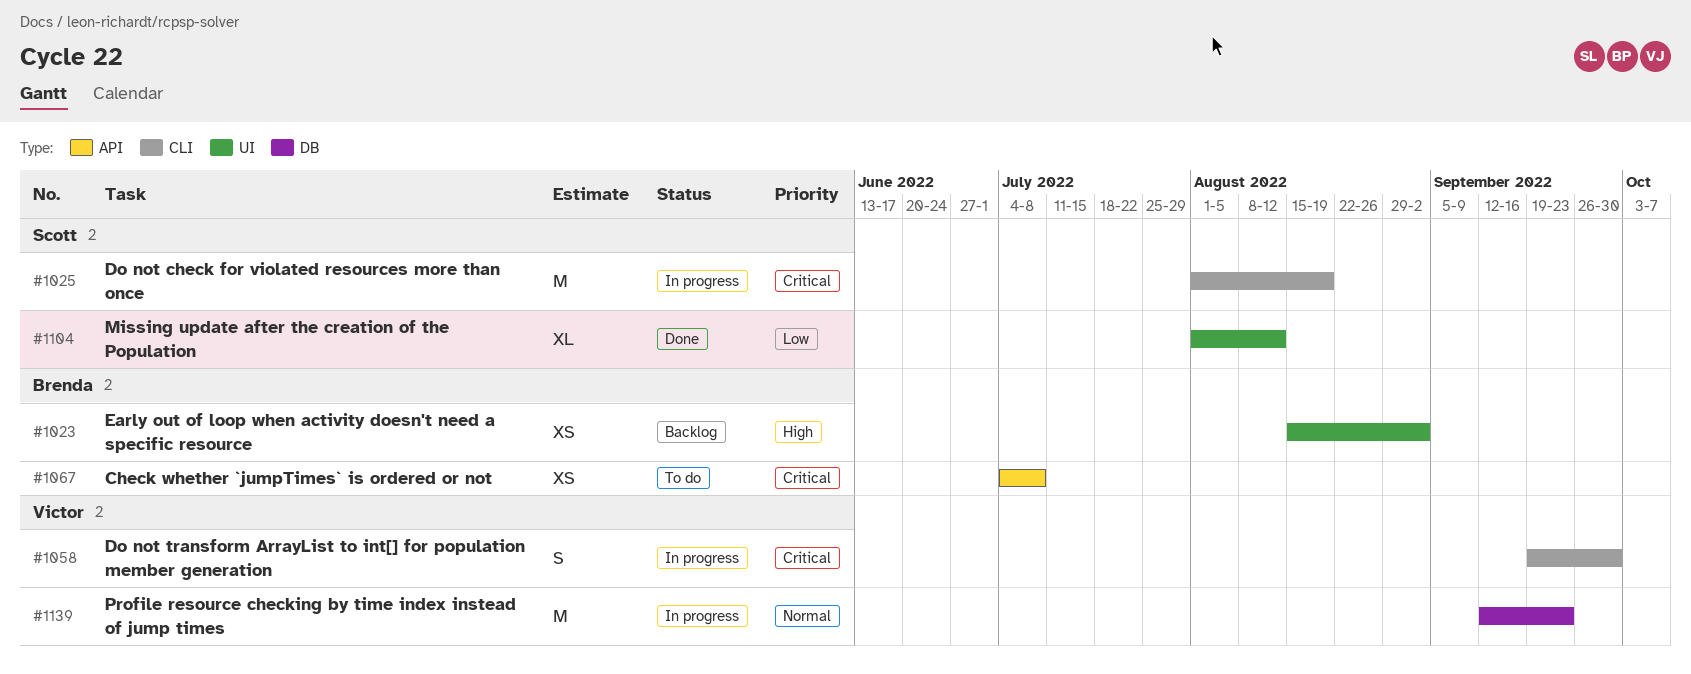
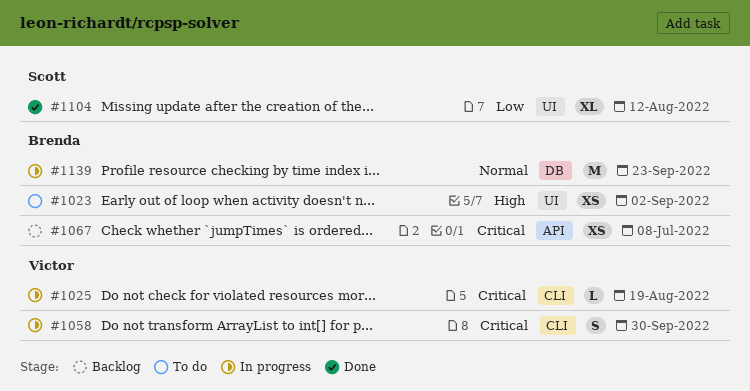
#1023, status: Backlog -> To do
#1025, owner: Scott -> Victor
#1025, estimate: M -> L
#1067, status: To do -> Backlog
#1139, owner: Victor -> Brenda

